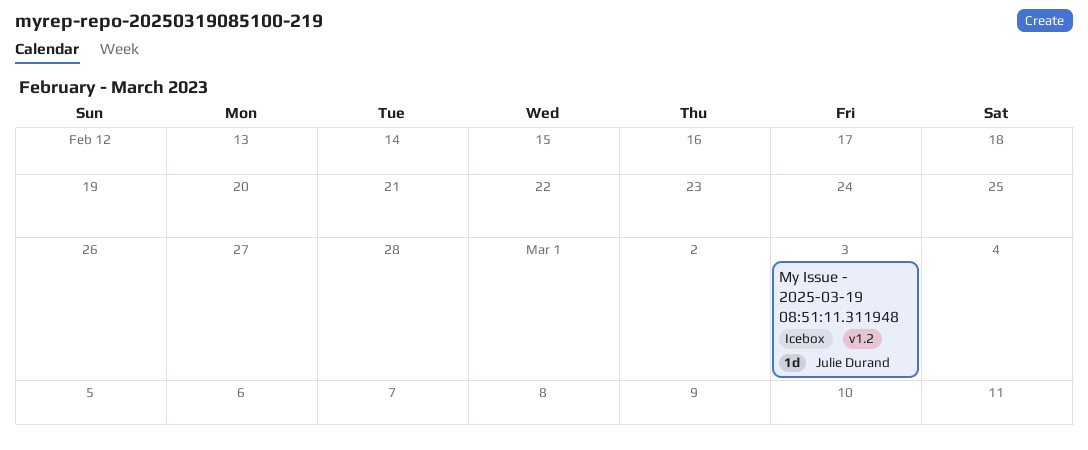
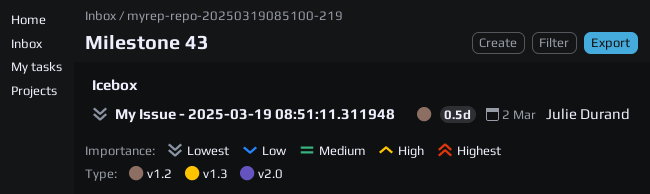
My Issue - 2025-03-19 08:51:11.311948, estimate: 1d -> 0.5d
My Issue - 2025-03-19 08:51:11.311948, due: Mar 3 -> Mar 2

